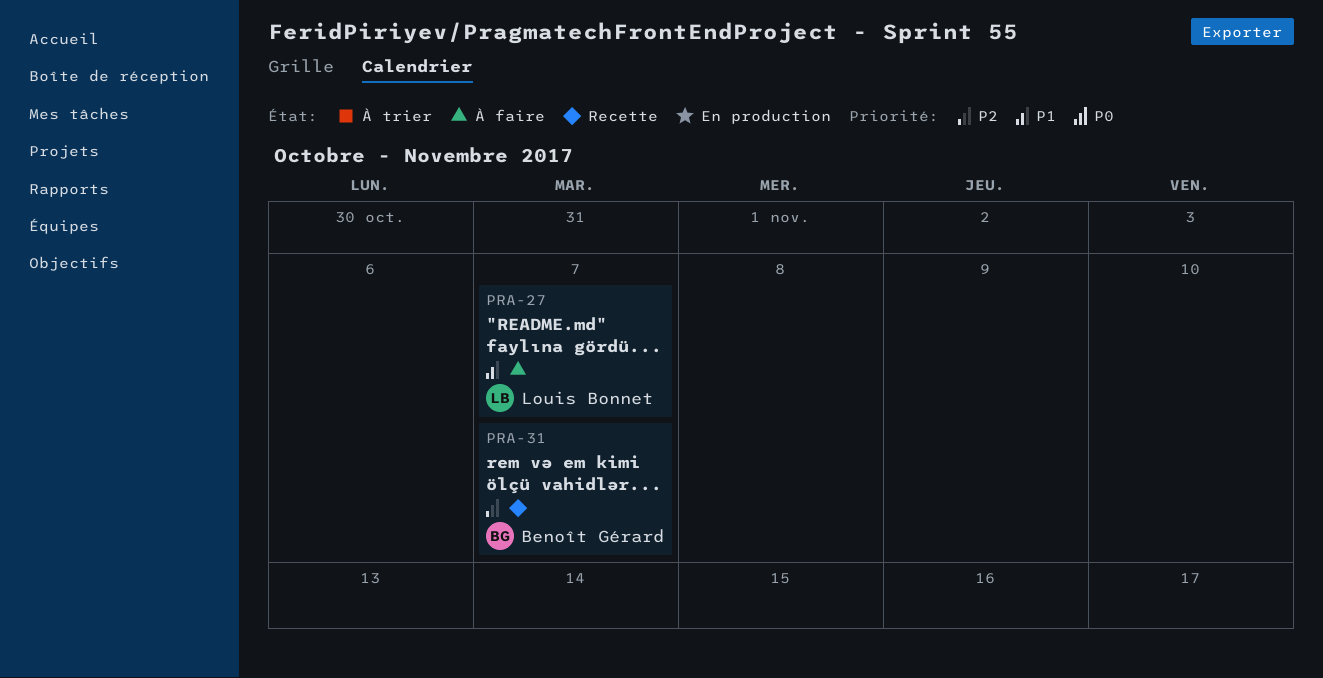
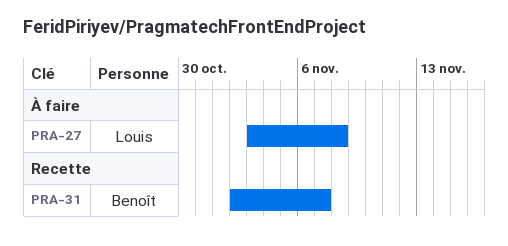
PRA-27, due: Nov 7 -> Nov 8

